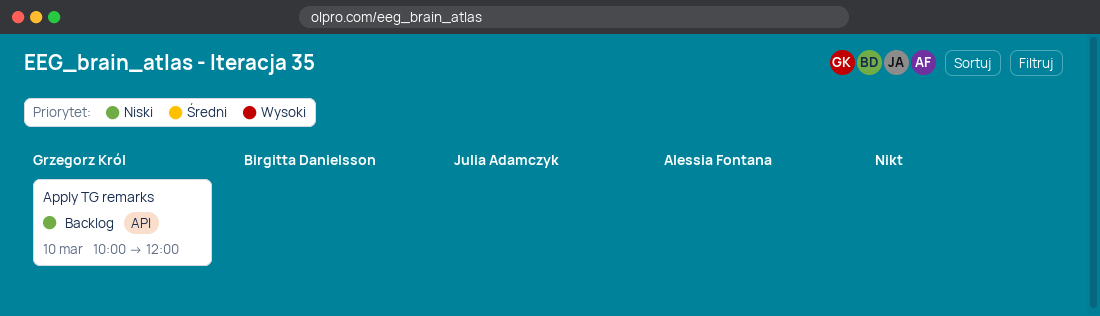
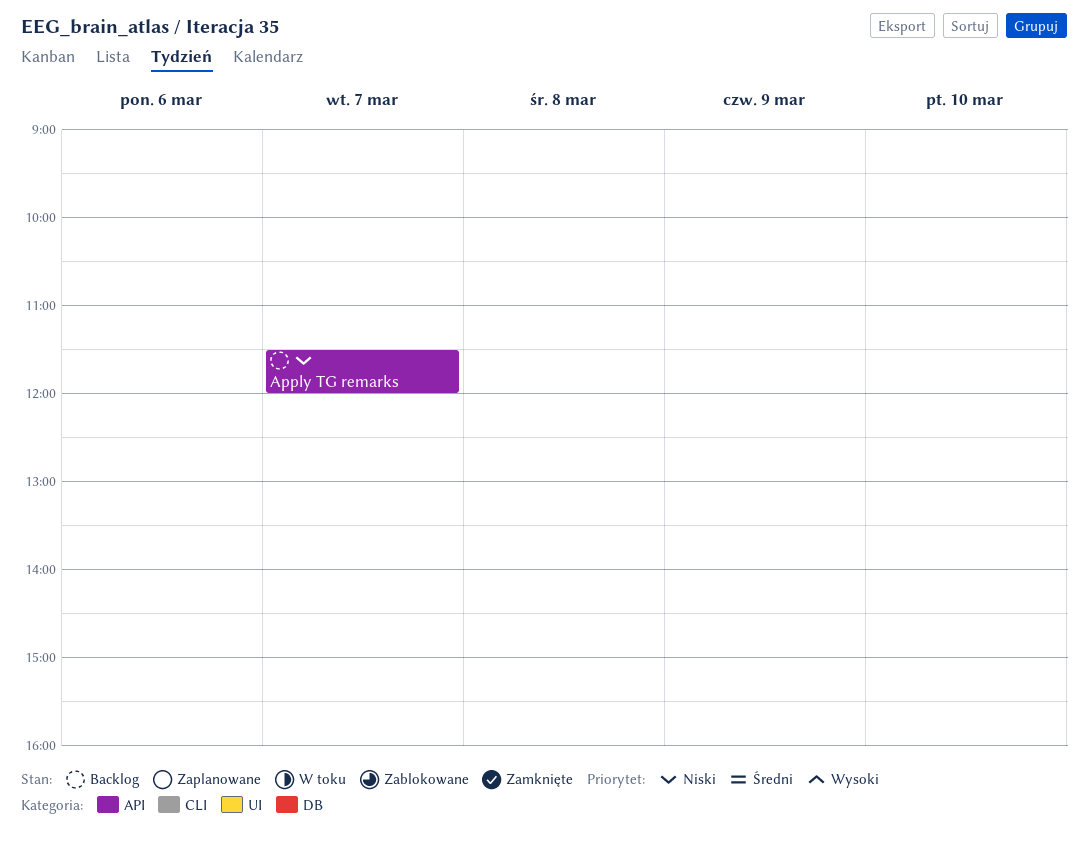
Apply TG remarks, day: Mar 10 -> Mar 7
Apply TG remarks, begins: 10:00 -> 11:30

